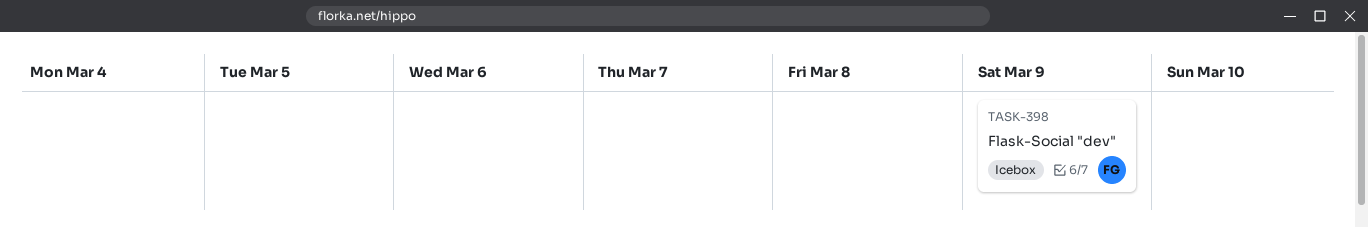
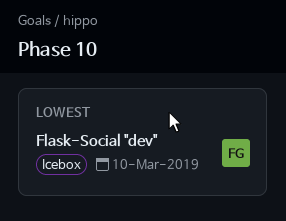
Flask-Social "dev", due: Mar 9 -> Mar 10

